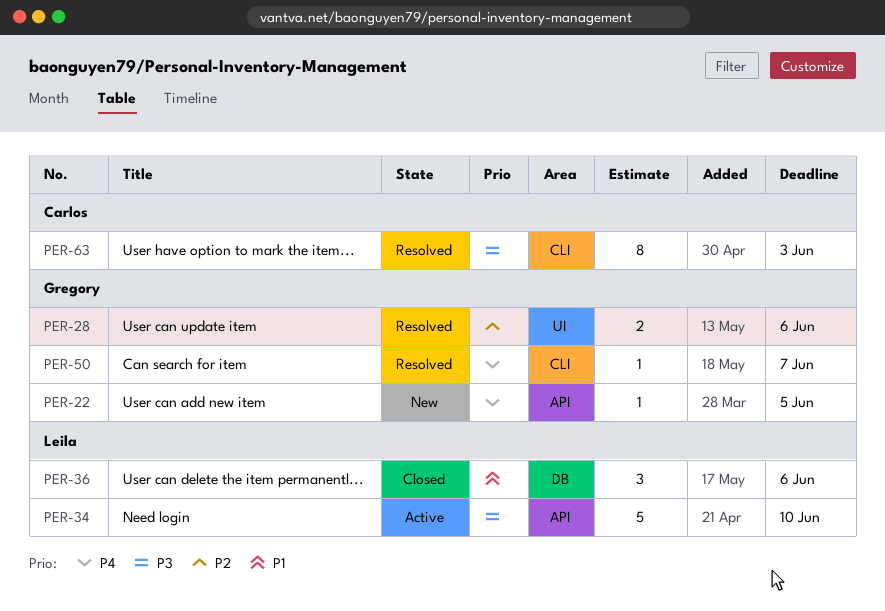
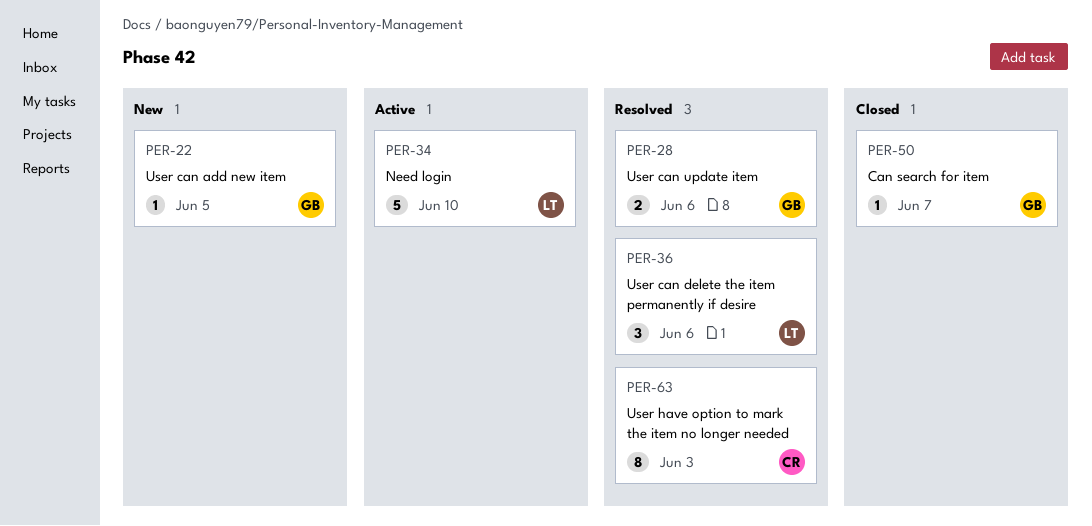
PER-36, status: Closed -> Resolved
PER-50, status: Resolved -> Closed

